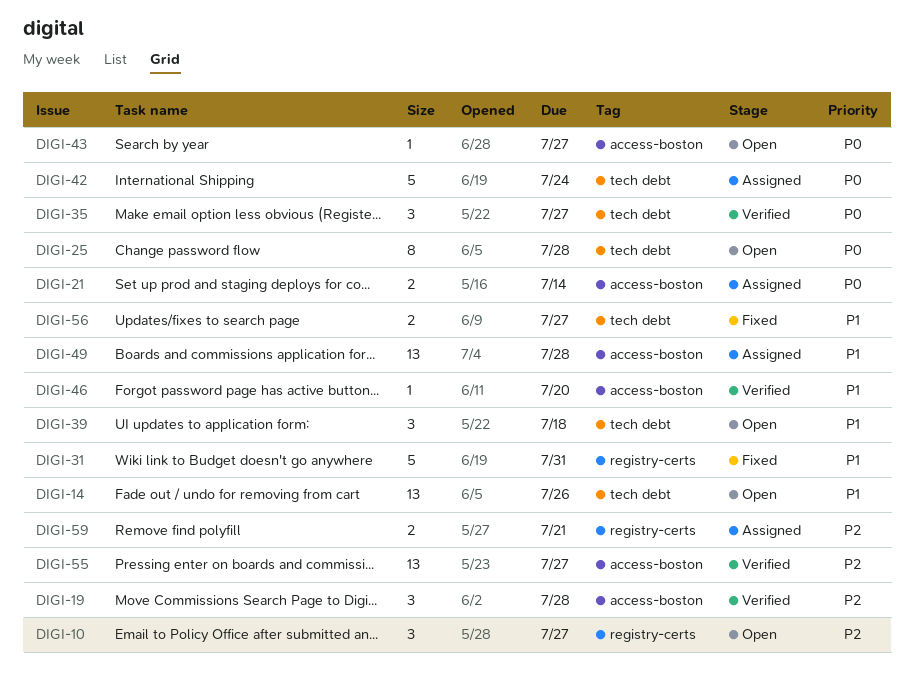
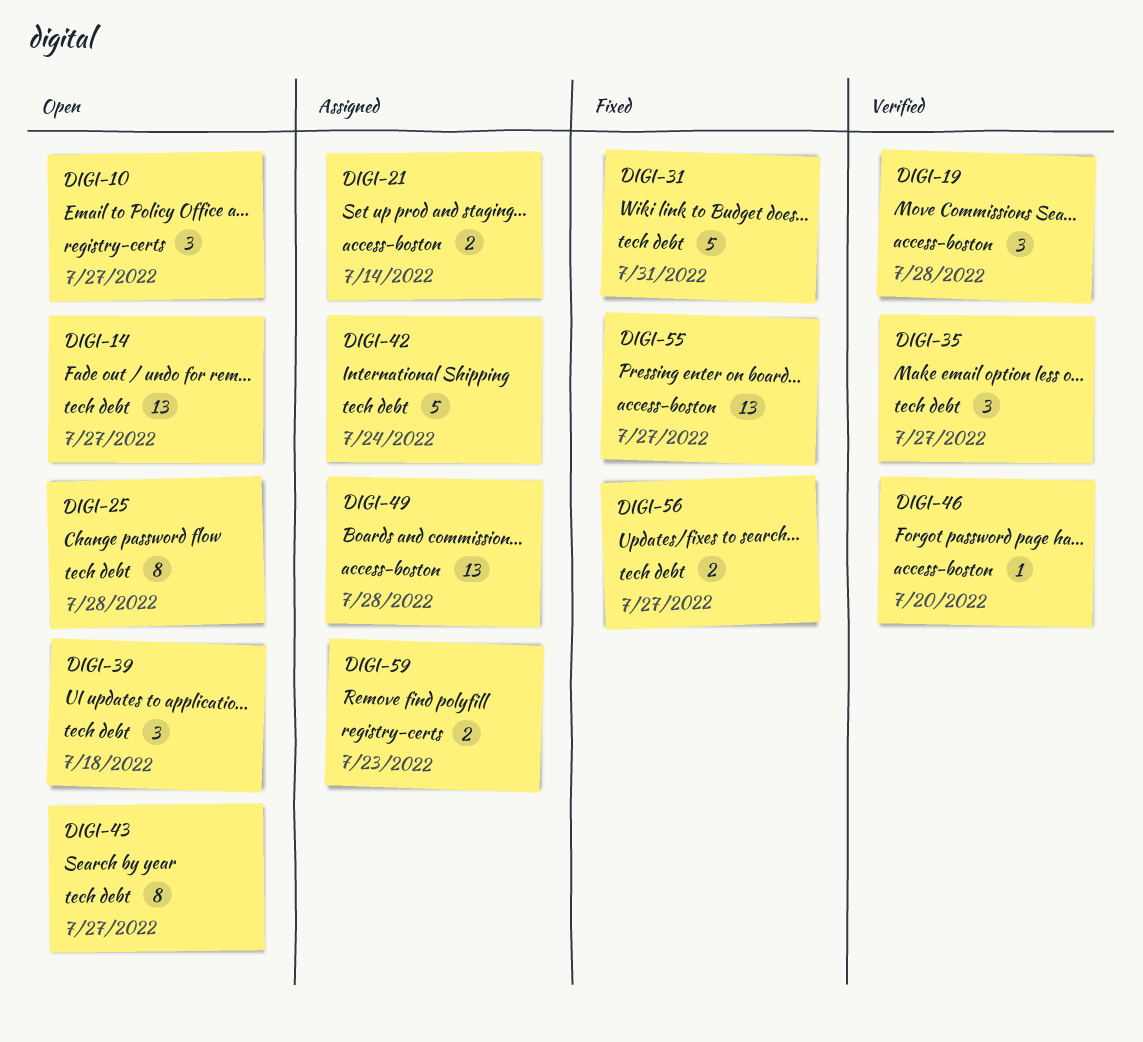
DIGI-14, due: Jul 26 -> Jul 27
DIGI-31, label: registry-certs -> tech debt
DIGI-43, label: access-boston -> tech debt
DIGI-43, estimate: 1 -> 8
DIGI-55, status: Verified -> Fixed
DIGI-59, due: Jul 21 -> Jul 23

